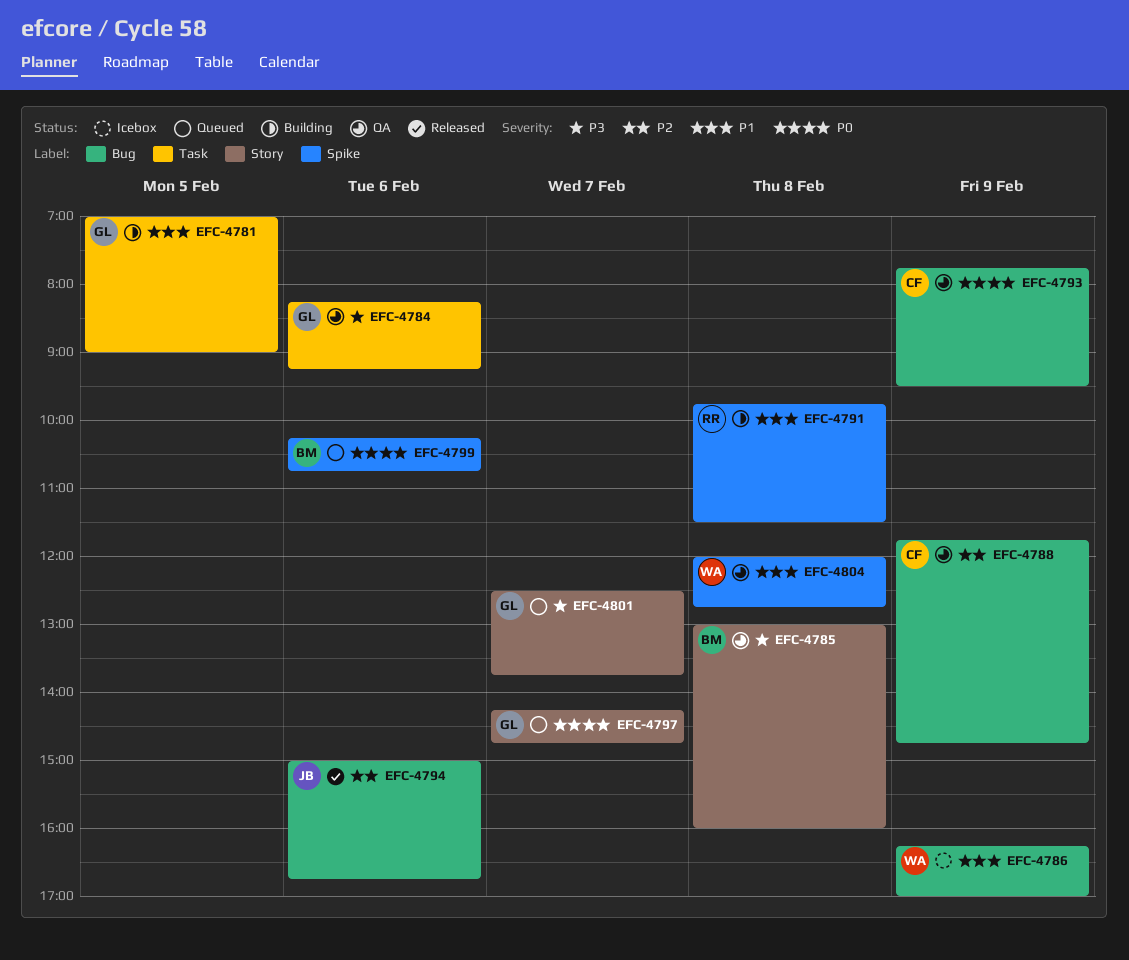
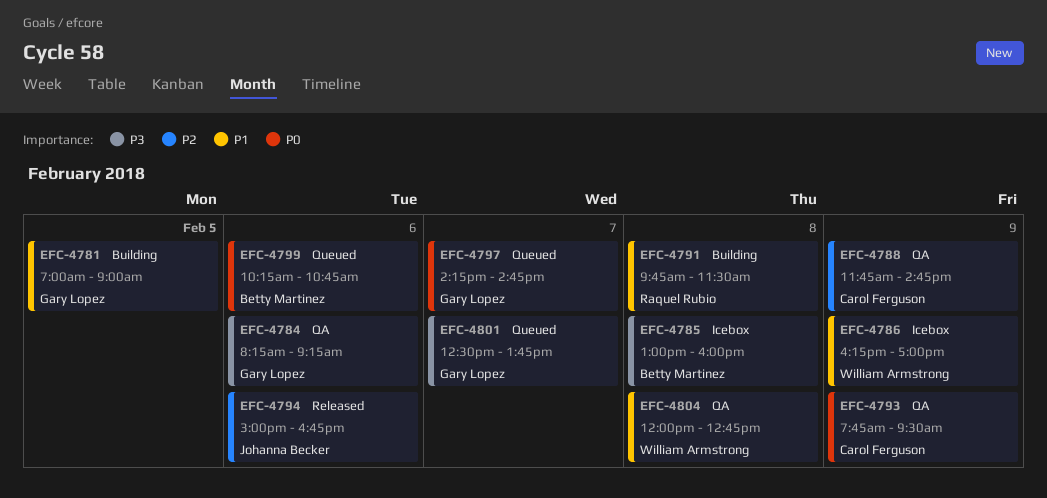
EFC-4785, status: QA -> Icebox

